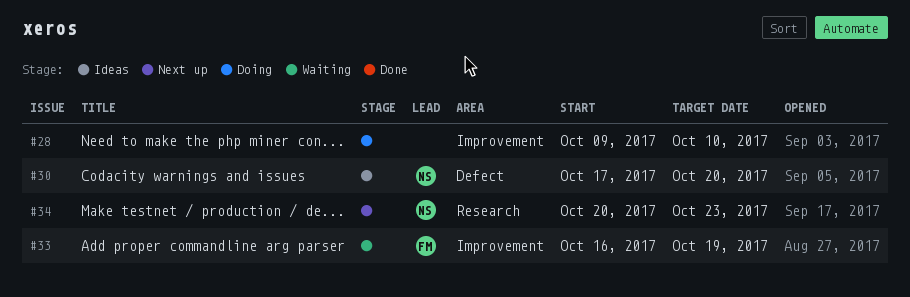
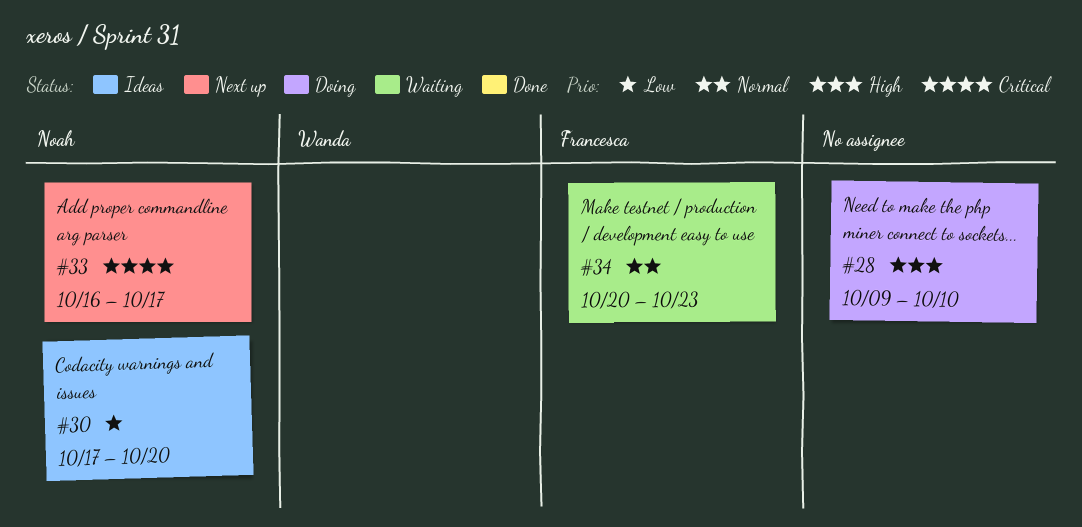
#33, status: Waiting -> Next up
#33, owner: Francesca -> Noah
#33, due: Oct 19 -> Oct 17
#34, status: Next up -> Waiting
#34, owner: Noah -> Francesca

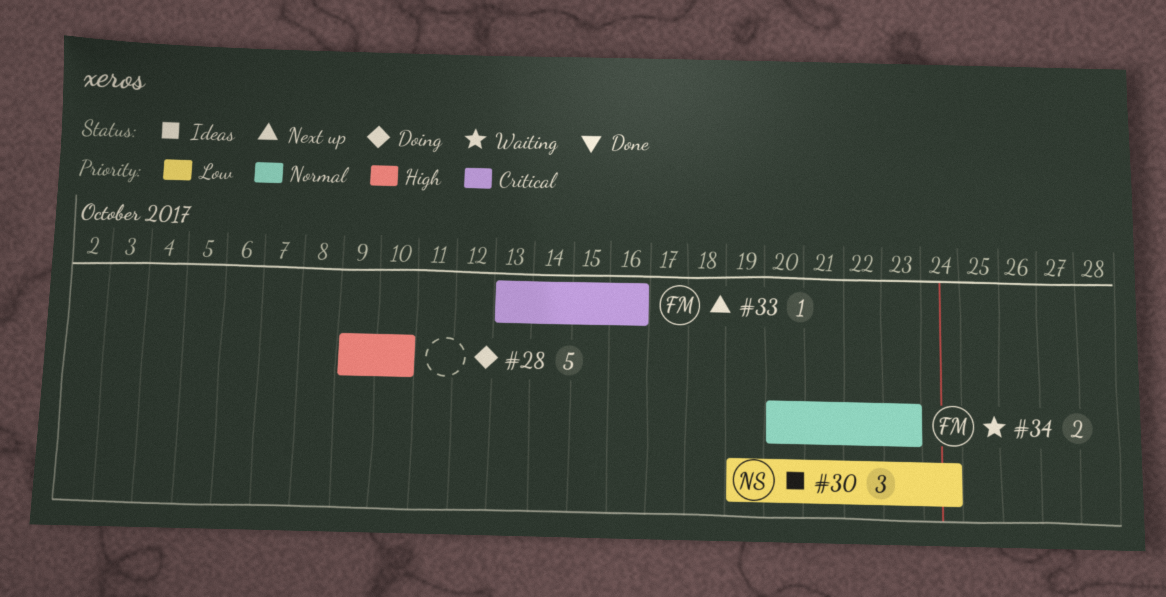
#30, start: Oct 17 -> Oct 19
#30, due: Oct 20 -> Oct 24
#33, owner: Noah -> Francesca
#33, start: Oct 16 -> Oct 13
#33, due: Oct 17 -> Oct 16

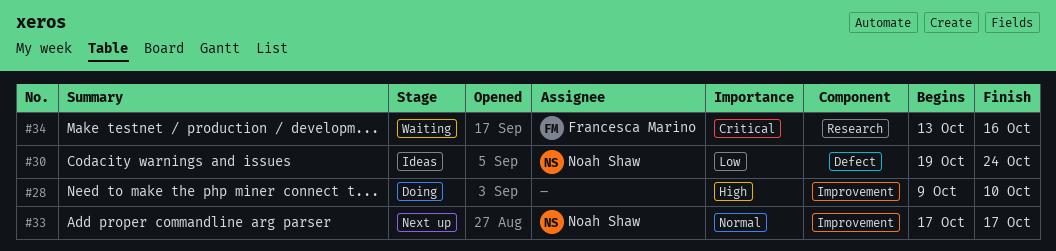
#33, owner: Francesca Marino -> Noah Shaw
#33, priority: Critical -> Normal
#33, start: Oct 13 -> Oct 17
#33, due: Oct 16 -> Oct 17
#34, priority: Normal -> Critical
#34, start: Oct 20 -> Oct 13
#34, due: Oct 23 -> Oct 16

